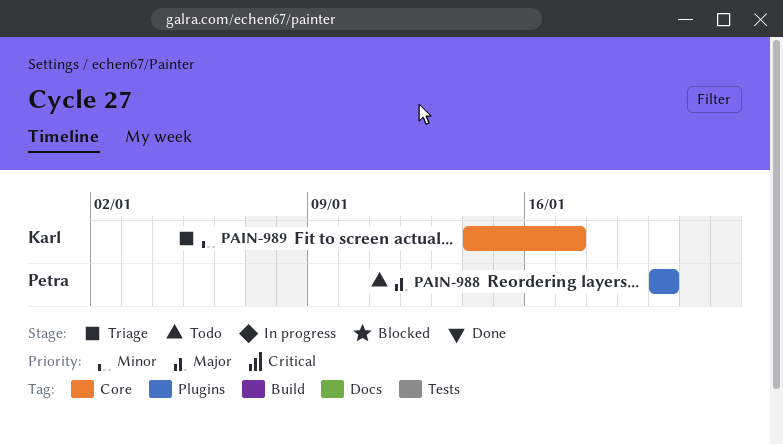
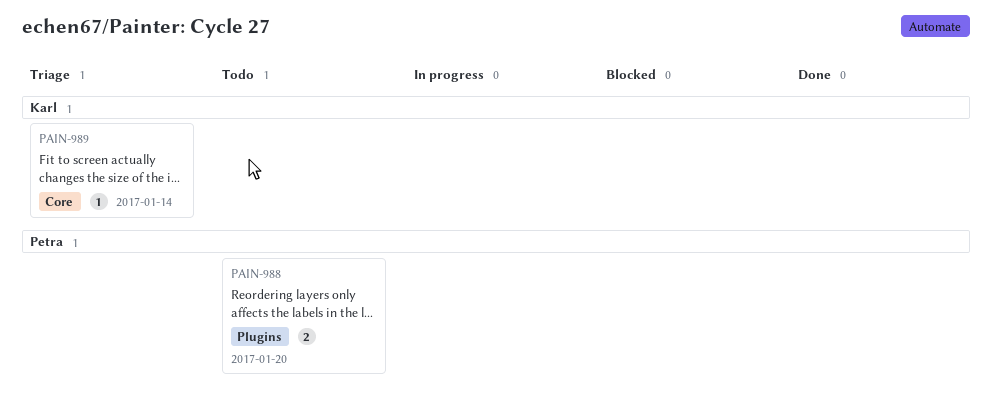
PAIN-989, due: Jan 17 -> Jan 14

